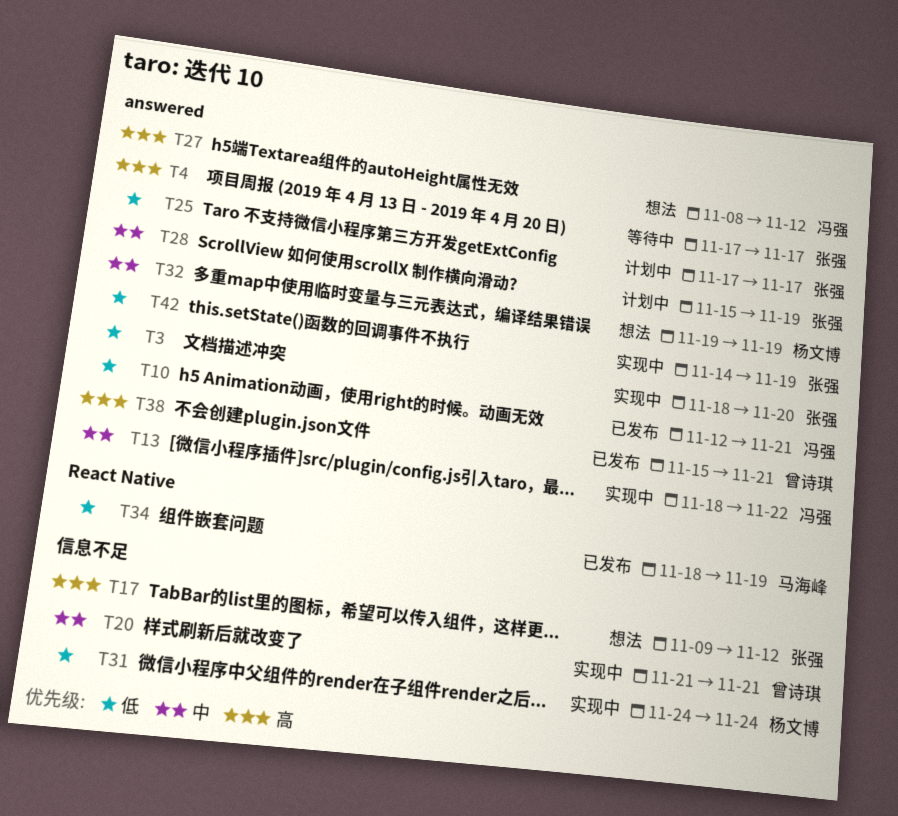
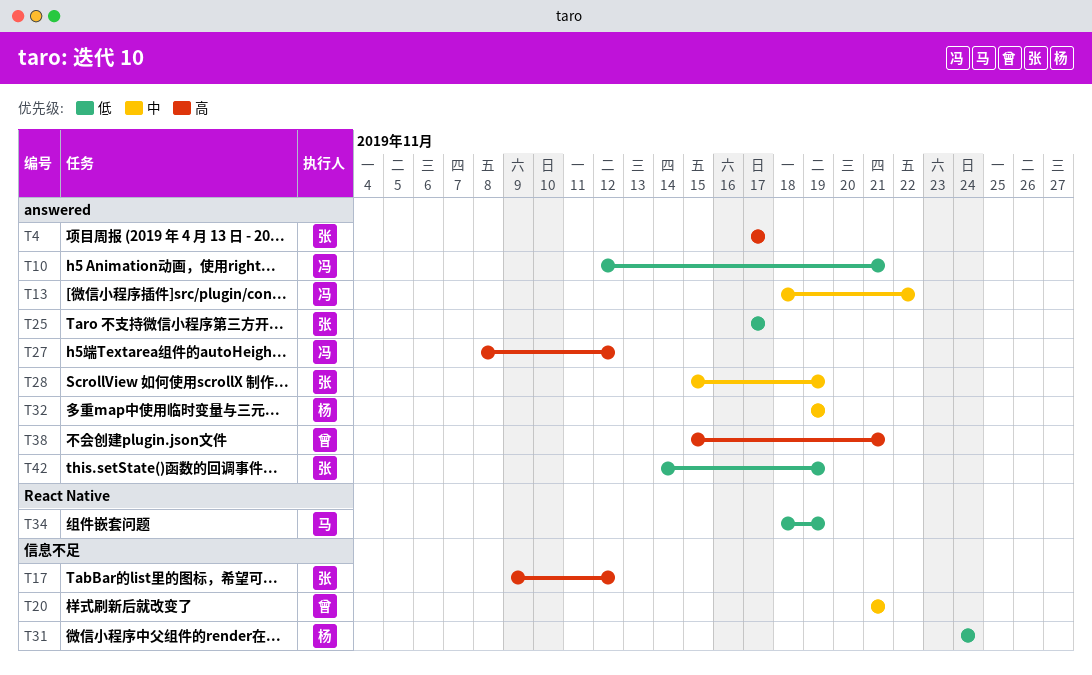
T3: present -> none

